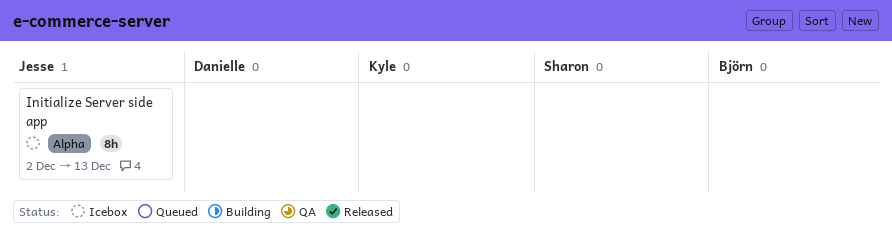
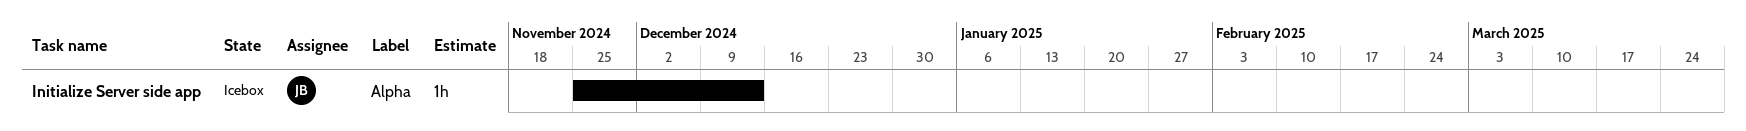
Initialize Server side app, estimate: 8h -> 1h
Initialize Server side app, start: Dec 2 -> Nov 25

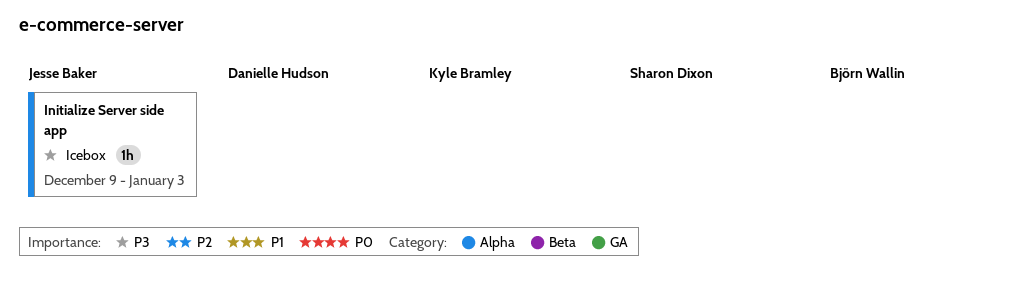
Initialize Server side app, start: Nov 25 -> Dec 9
Initialize Server side app, due: Dec 13 -> Jan 3

